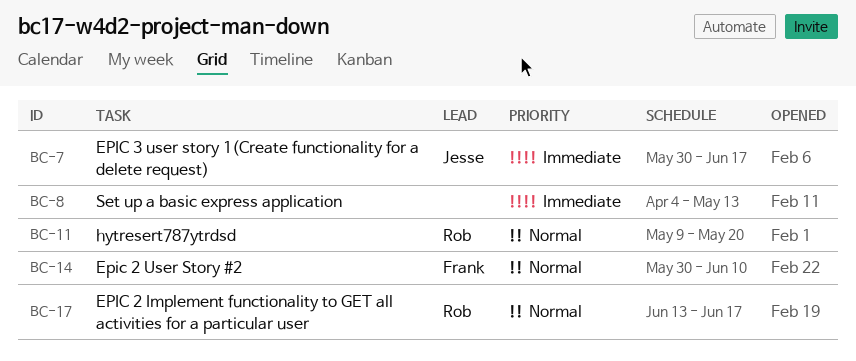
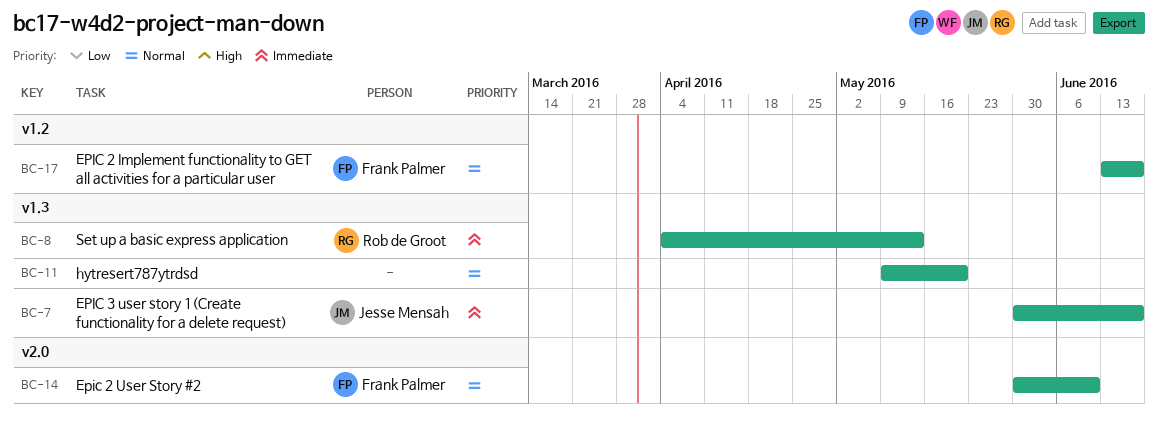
BC-8, owner: none -> Rob de Groot
BC-11, owner: Rob de Groot -> none
BC-17, owner: Rob de Groot -> Frank Palmer

